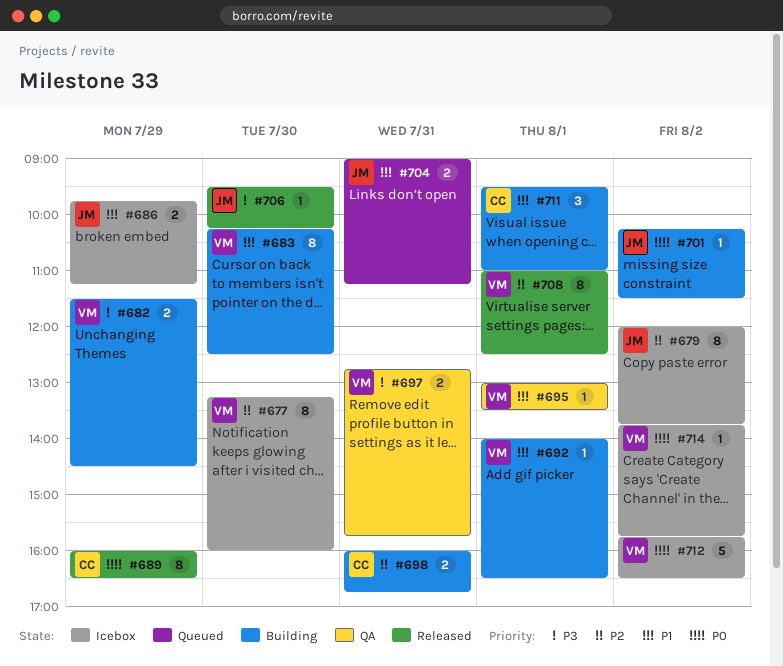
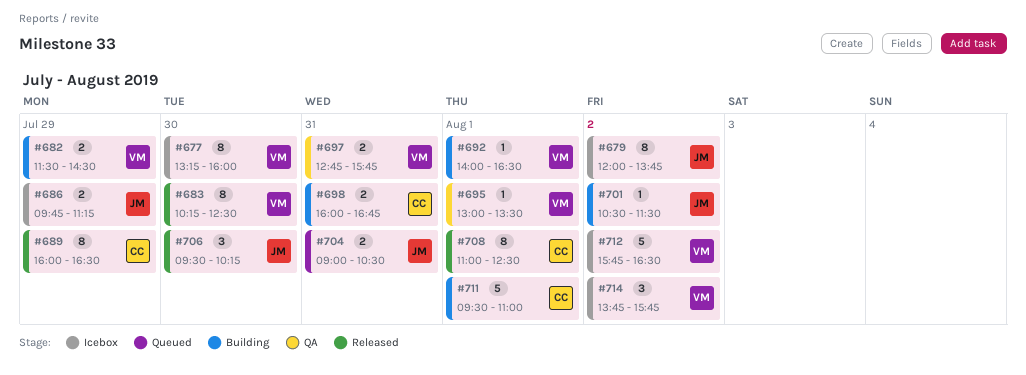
#683, status: Building -> Released
#701, begins: 10:15 -> 10:30
#704, ends: 11:15 -> 10:30
#706, estimate: 1 -> 3
#708, owner: VM -> CC
#711, estimate: 3 -> 5
#714, estimate: 1 -> 3

